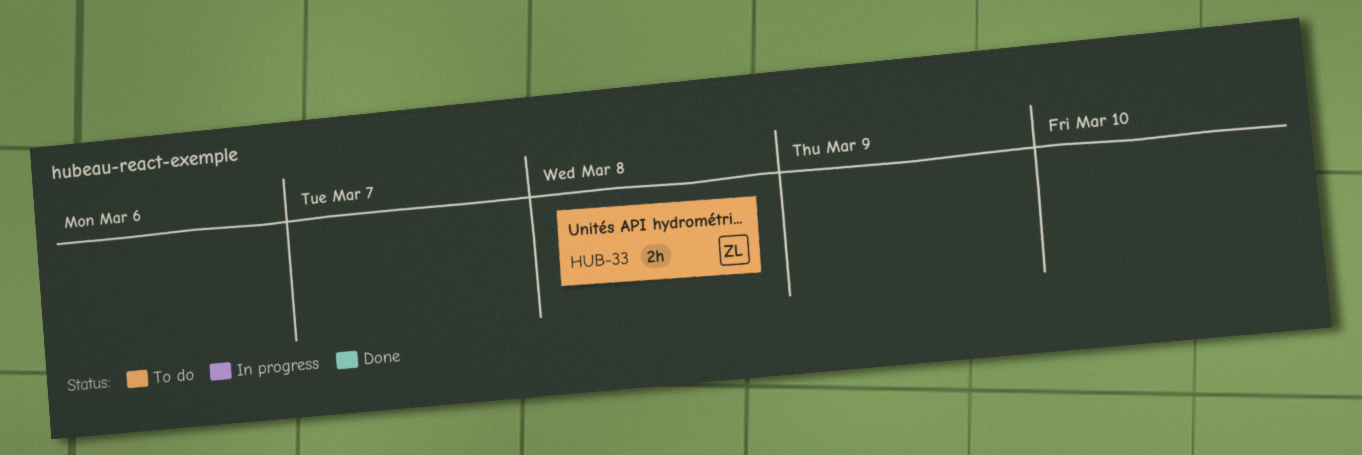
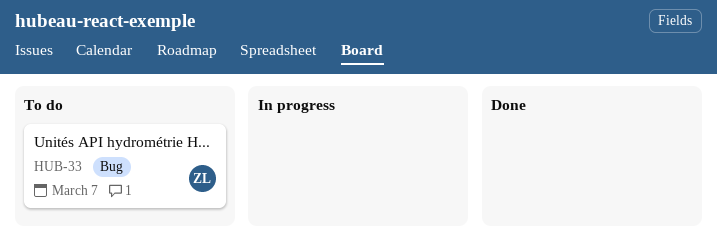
HUB-33, due: Mar 8 -> Mar 7

